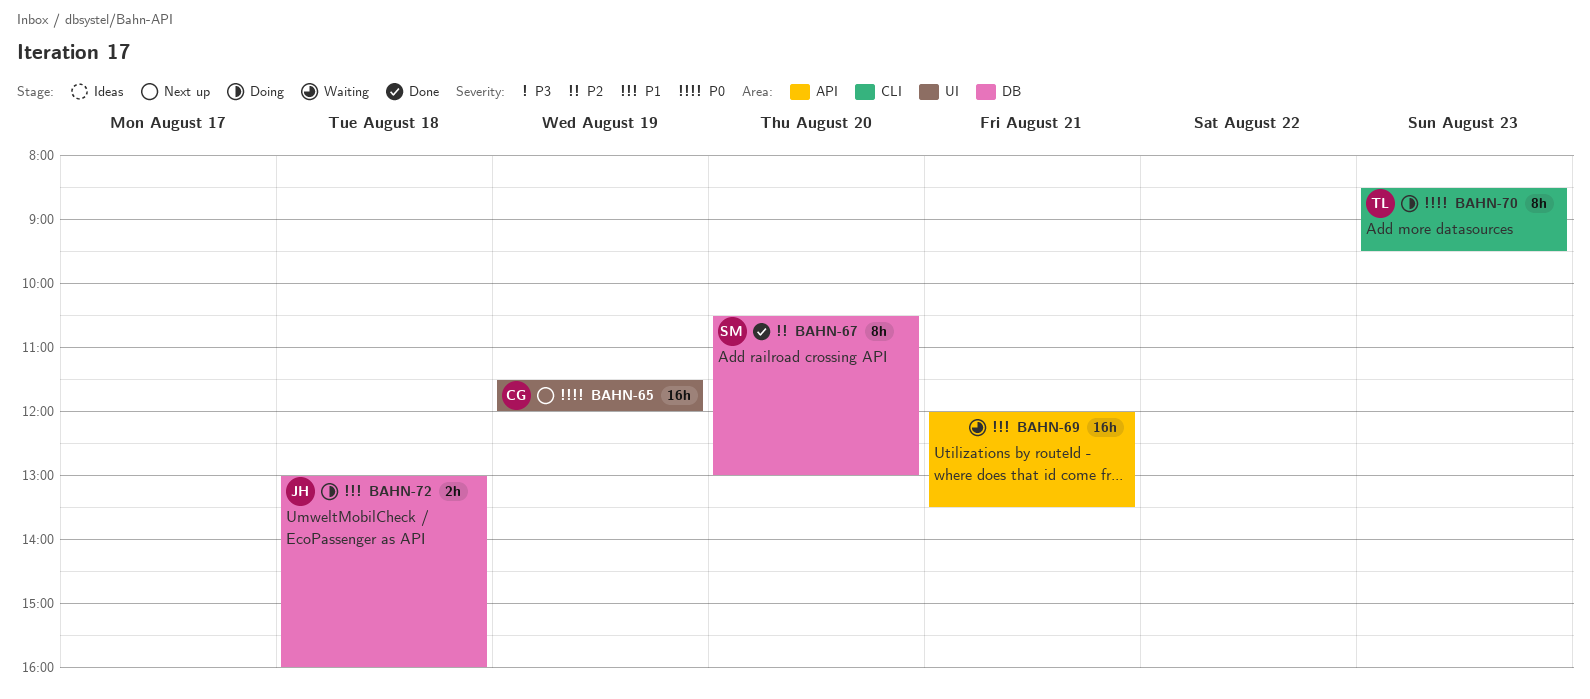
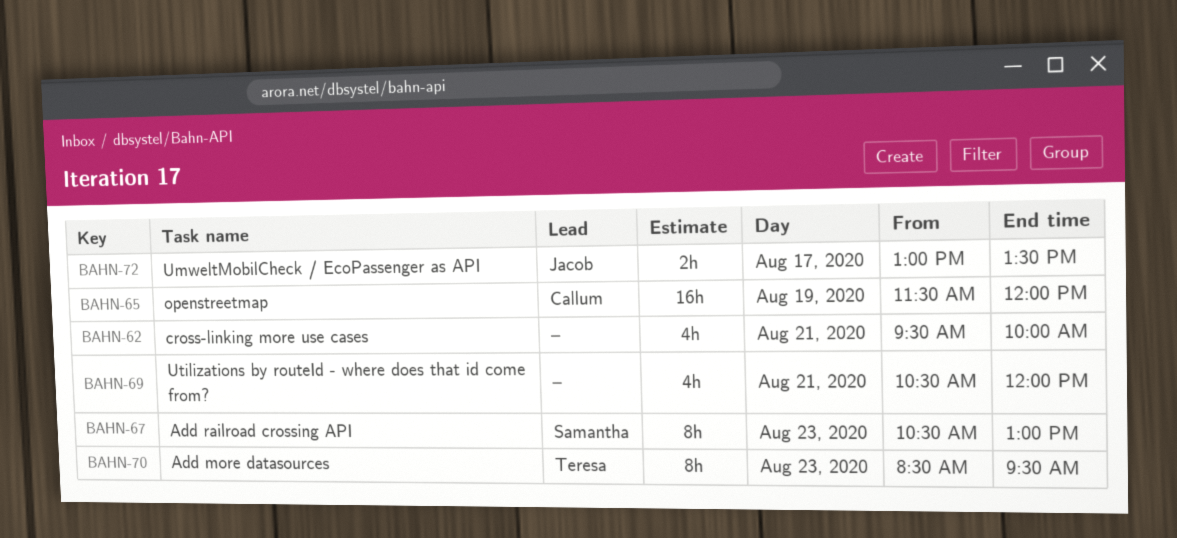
BAHN-62: none -> present
BAHN-67, day: Aug 20 -> Aug 23
BAHN-69, estimate: 16h -> 4h
BAHN-69, begins: 12:00 -> 10:30
BAHN-69, ends: 13:30 -> 12:00
BAHN-72, day: Aug 18 -> Aug 17
BAHN-72, ends: 16:00 -> 13:30

